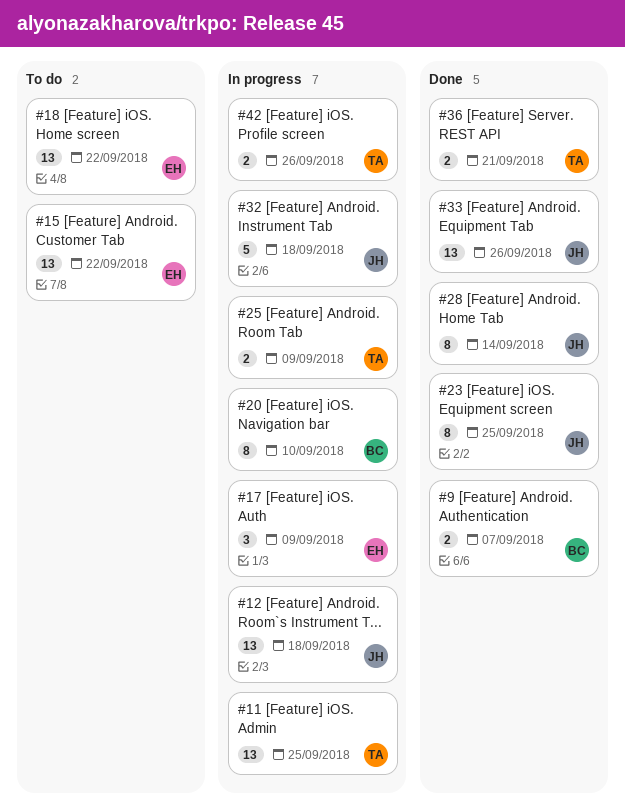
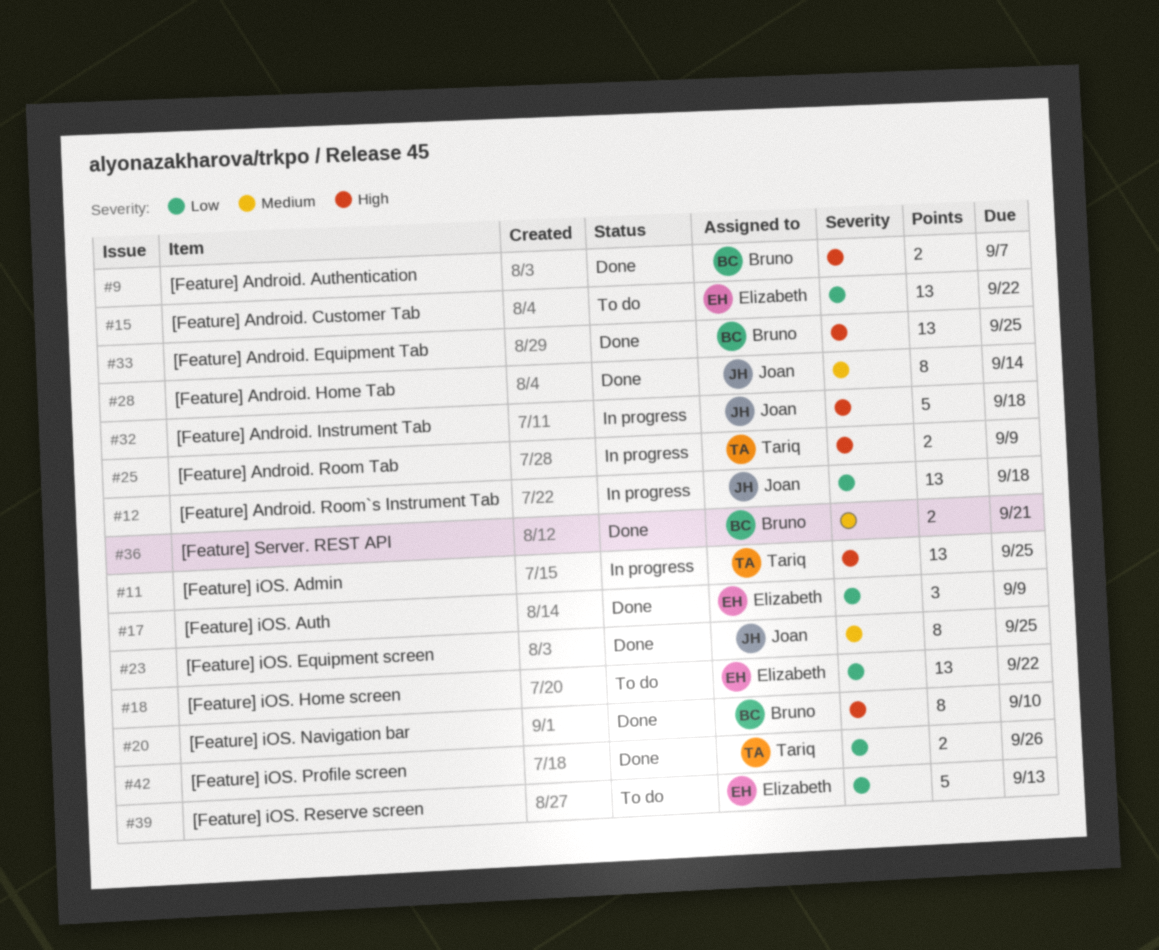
#17, status: In progress -> Done
#20, status: In progress -> Done
#33, owner: Joan -> Bruno
#33, due: Sep 26 -> Sep 25
#36, owner: Tariq -> Bruno
#39: none -> present
#42, status: In progress -> Done

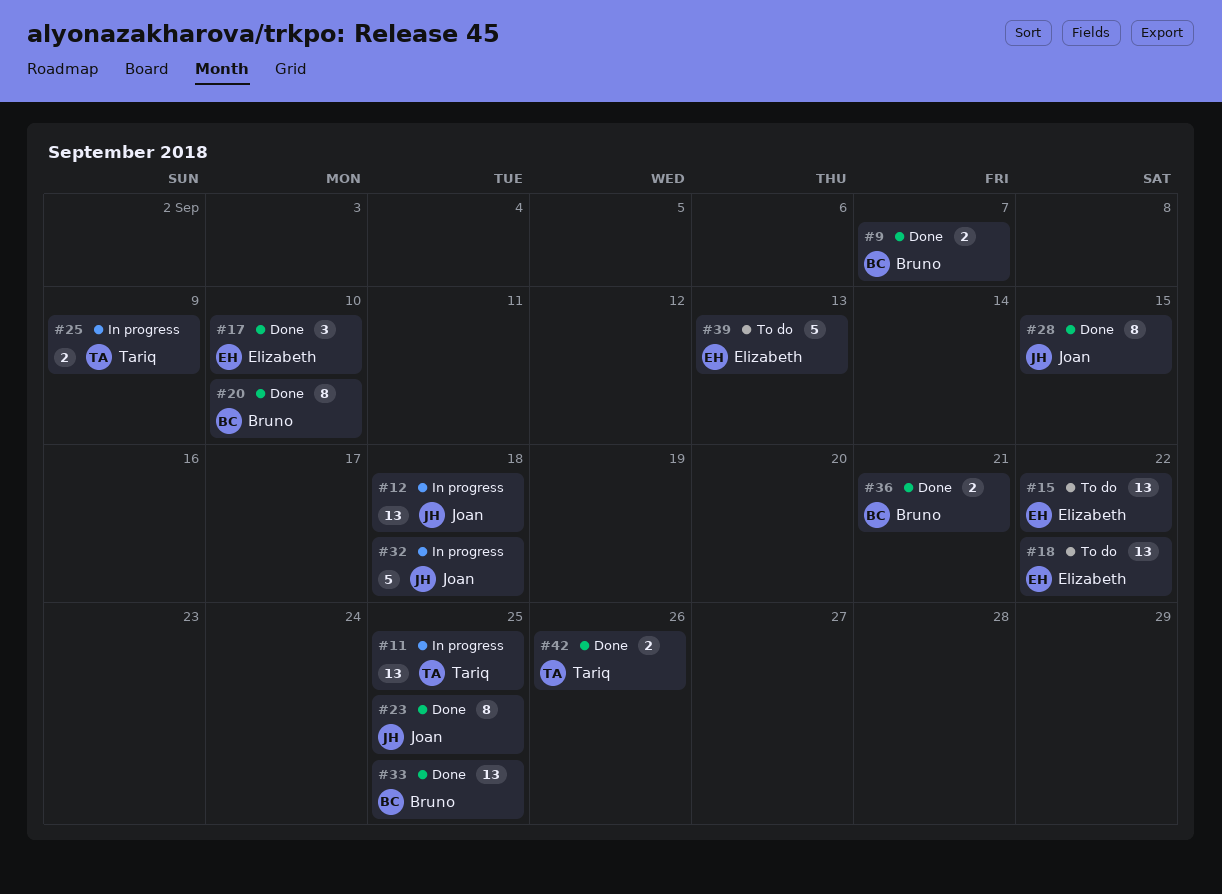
#17, due: Sep 9 -> Sep 10
#28, due: Sep 14 -> Sep 15

